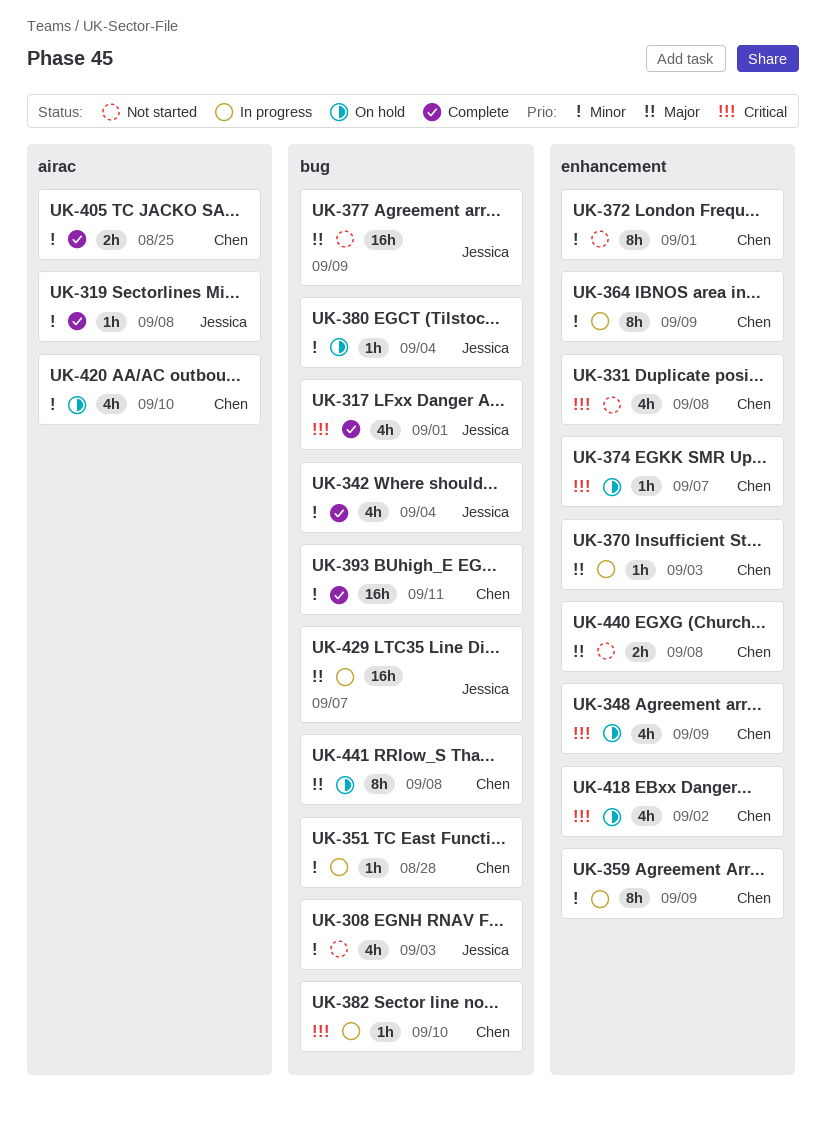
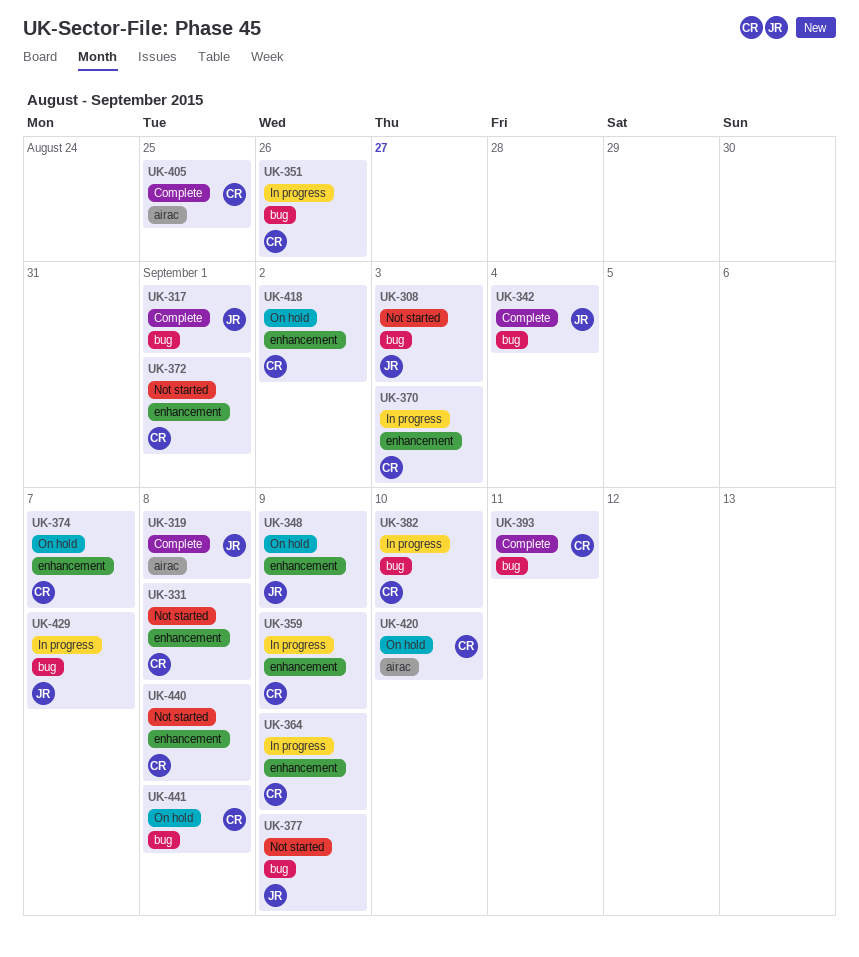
UK-348, owner: Chen -> Jessica
UK-351, due: Aug 28 -> Aug 26
UK-380: present -> none

